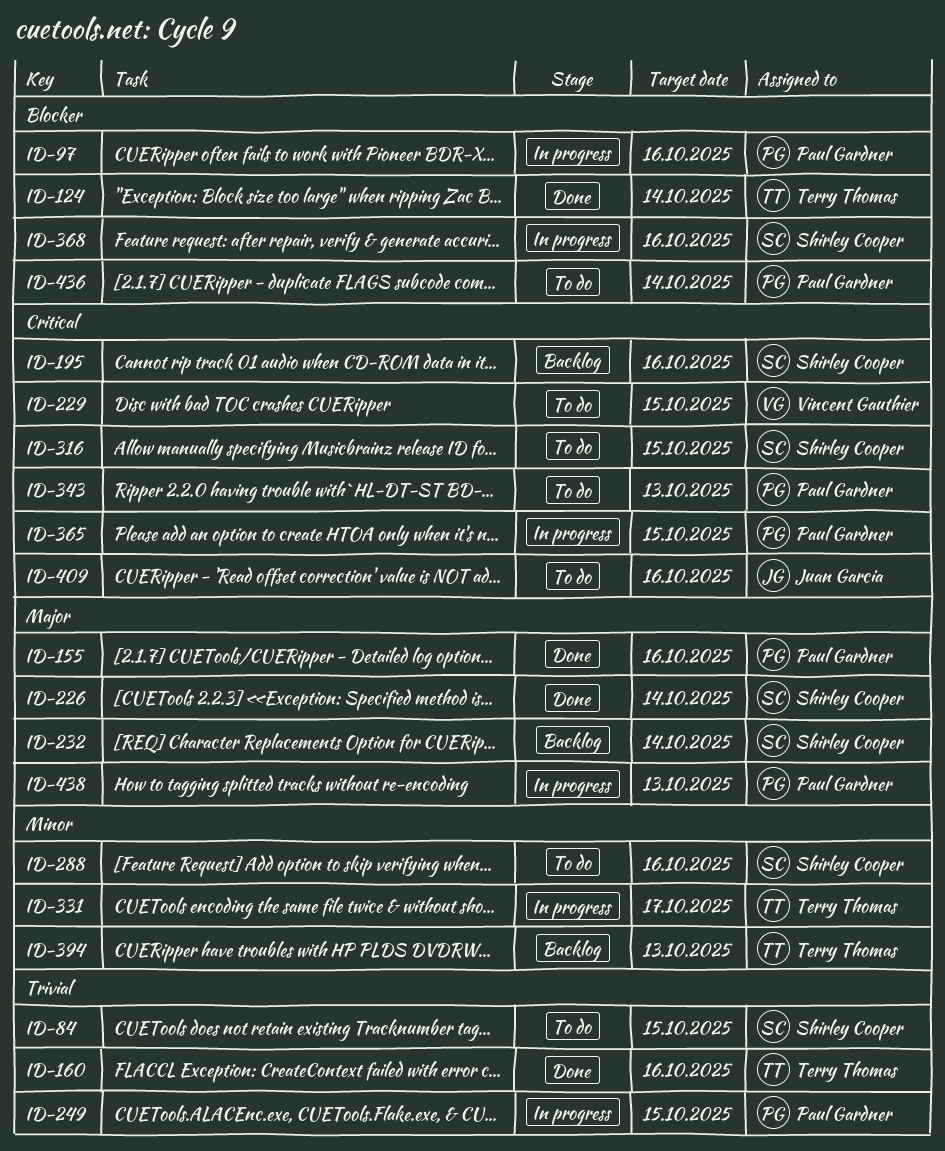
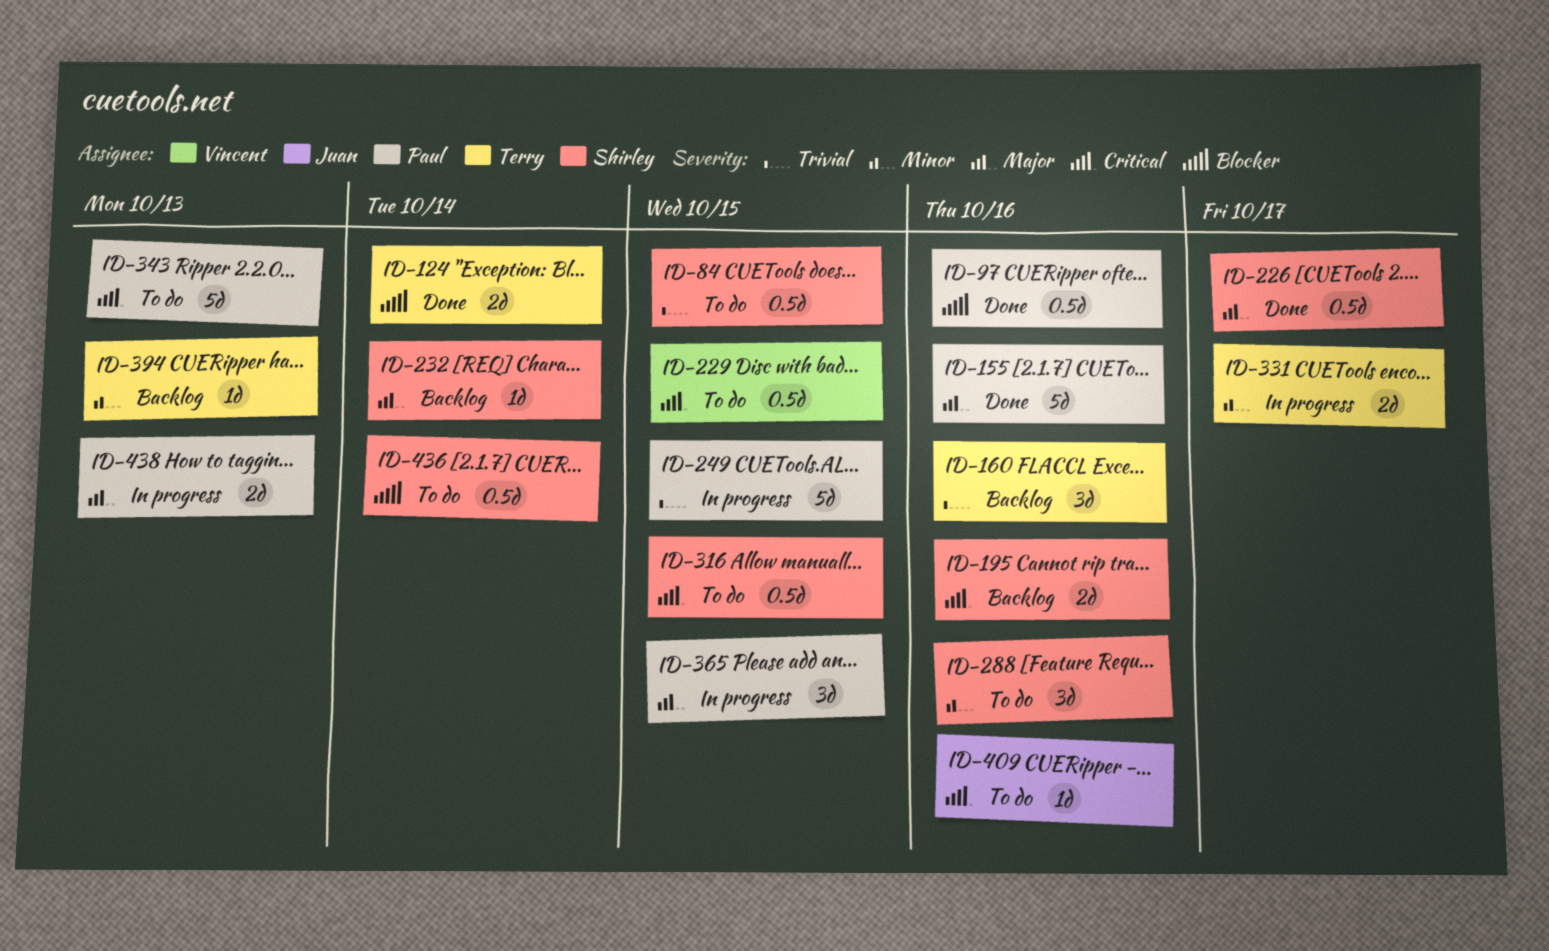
ID-97, status: In progress -> Done
ID-160, status: Done -> Backlog
ID-226, due: Oct 14 -> Oct 17
ID-365, priority: Critical -> Major
ID-368: present -> none
ID-436, owner: Paul Gardner -> Shirley Cooper

